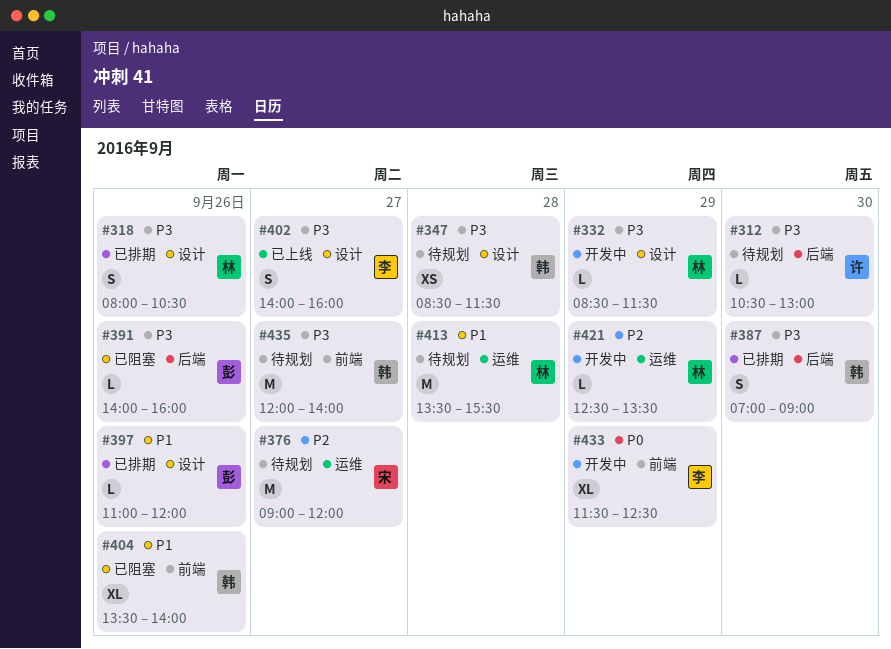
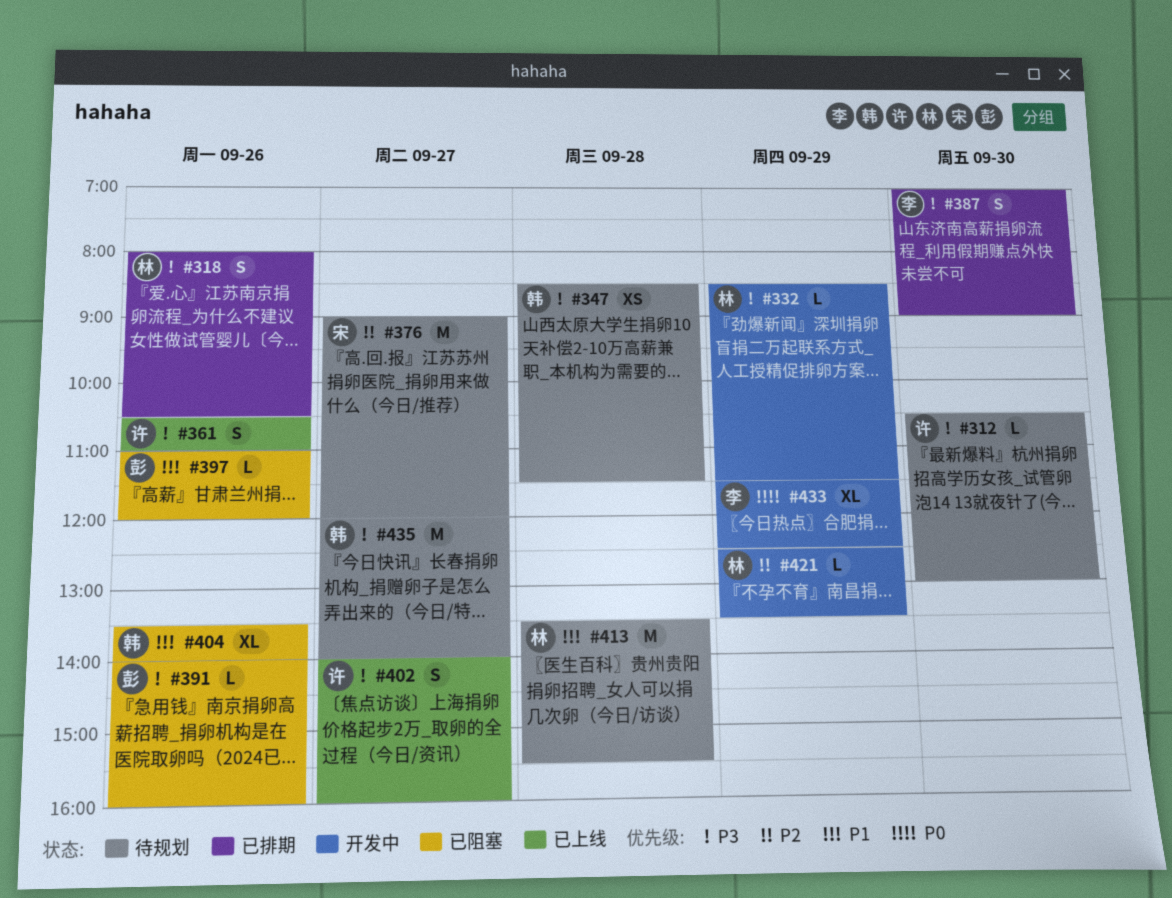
#361: none -> present
#387, owner: 韩 -> 李
#397, status: 已排期 -> 已阻塞
#402, owner: 李 -> 许

